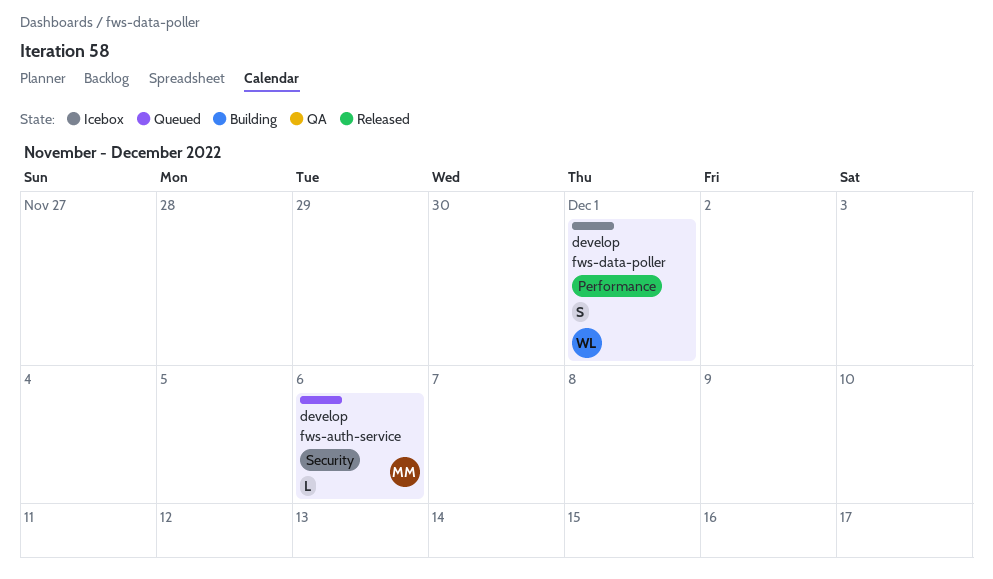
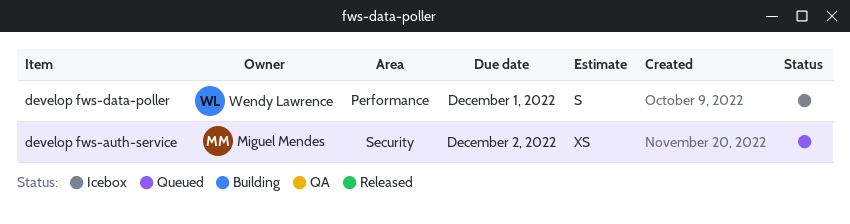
develop fws-auth-service, estimate: L -> XS
develop fws-auth-service, due: Dec 6 -> Dec 2

